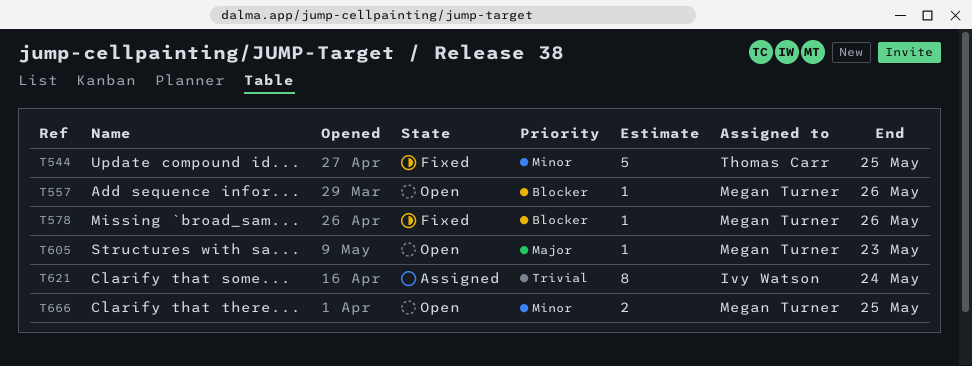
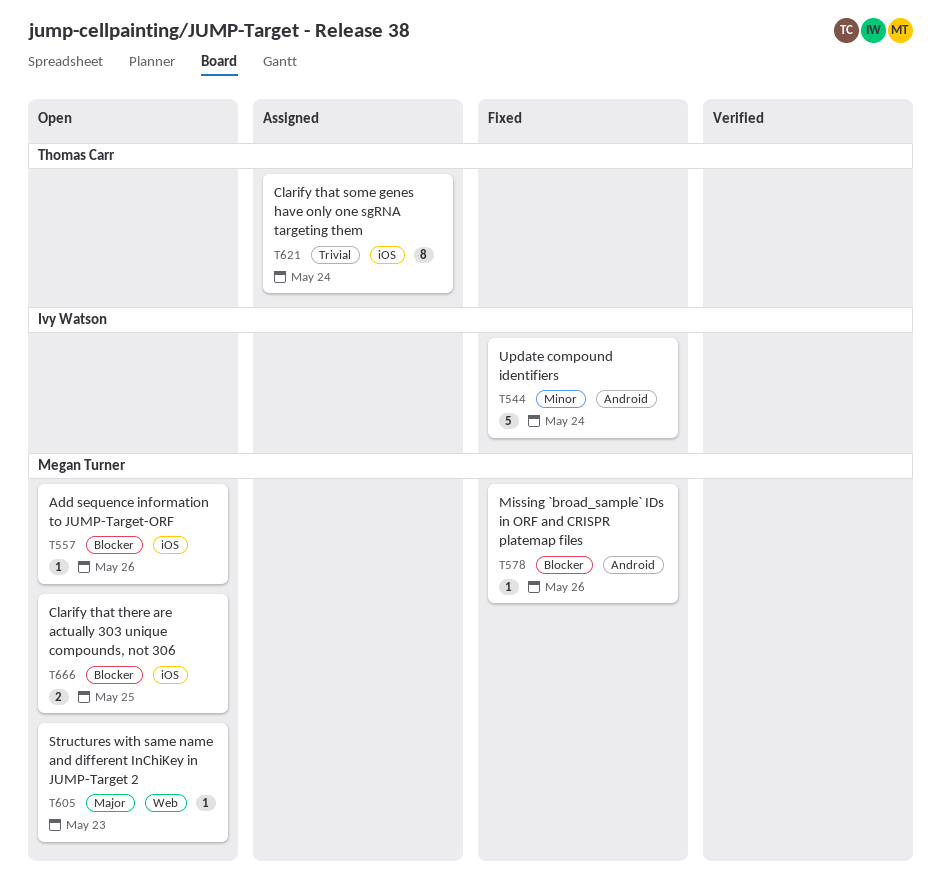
T544, owner: Thomas Carr -> Ivy Watson
T544, due: May 25 -> May 24
T621, owner: Ivy Watson -> Thomas Carr
T666, priority: Minor -> Blocker

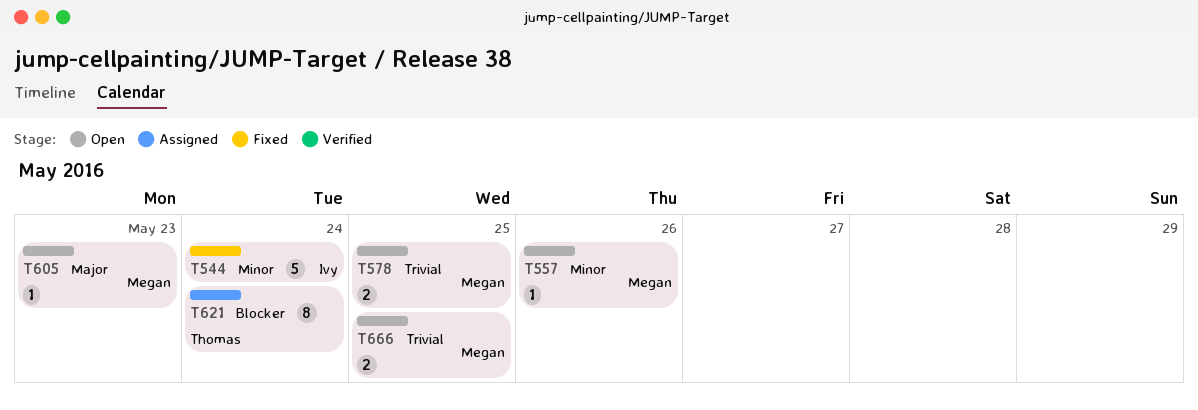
T557, priority: Blocker -> Minor
T578, status: Fixed -> Open
T578, priority: Blocker -> Trivial
T578, estimate: 1 -> 2
T578, due: May 26 -> May 25
T621, priority: Trivial -> Blocker
T666, priority: Blocker -> Trivial

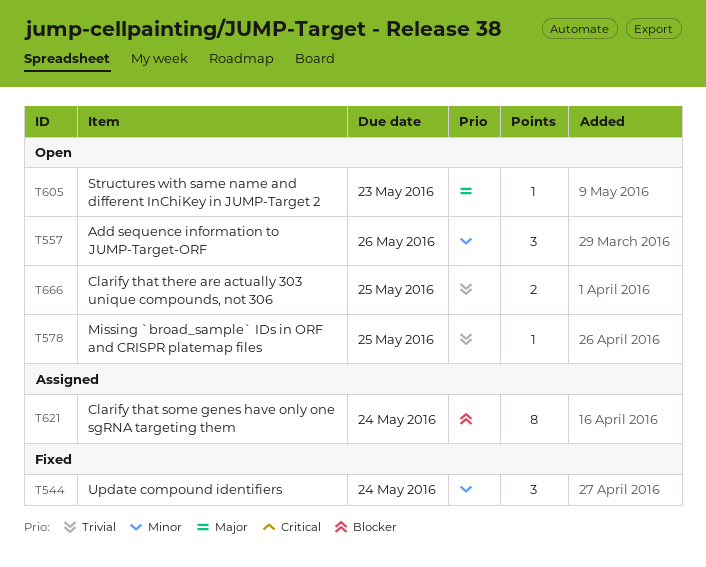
T544, estimate: 5 -> 3
T557, estimate: 1 -> 3
T578, estimate: 2 -> 1

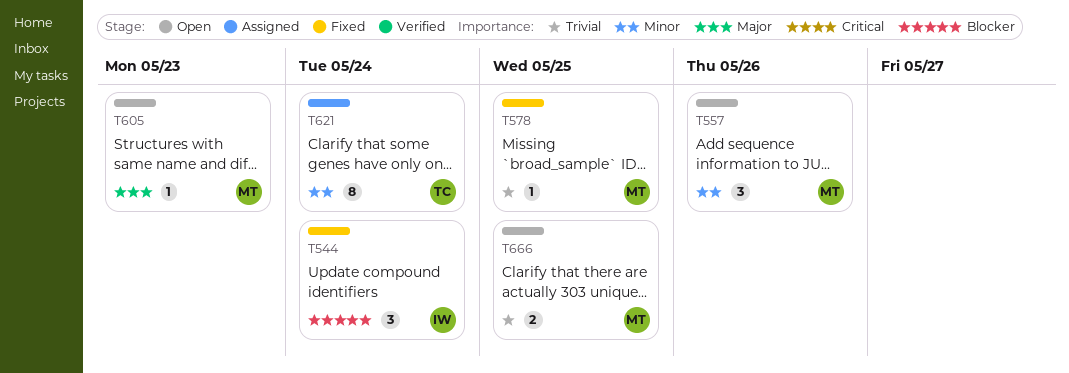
T544, priority: Minor -> Blocker
T578, status: Open -> Fixed
T621, priority: Blocker -> Minor

